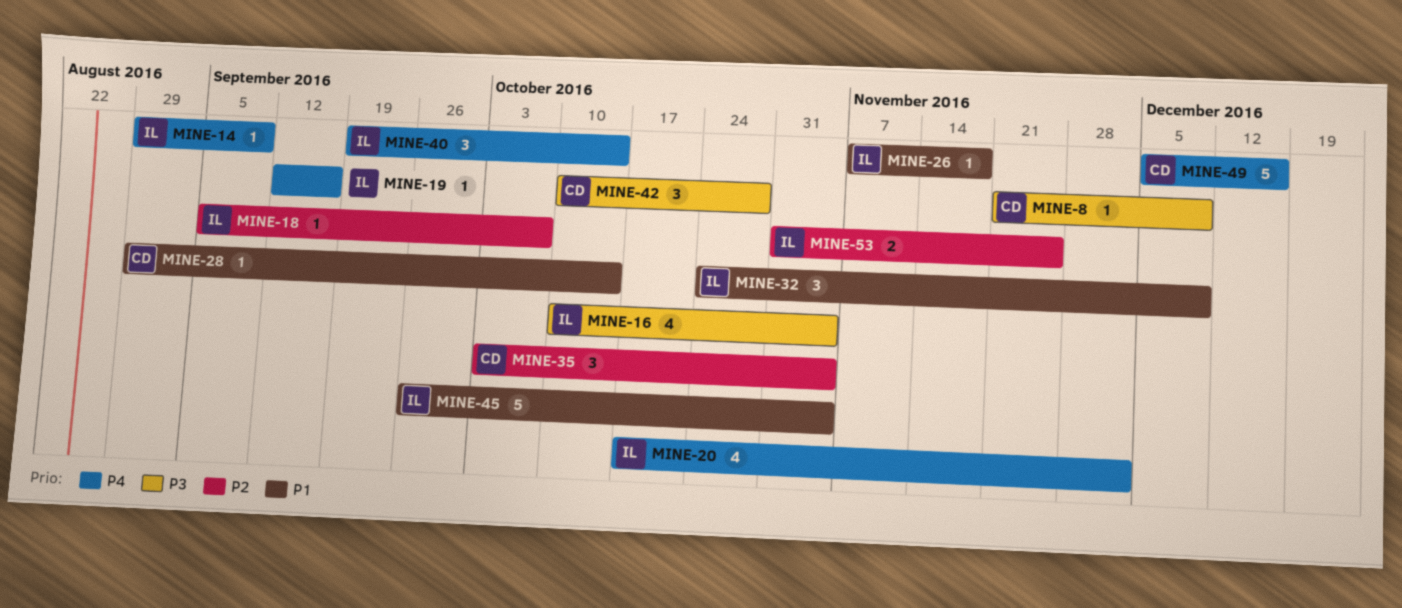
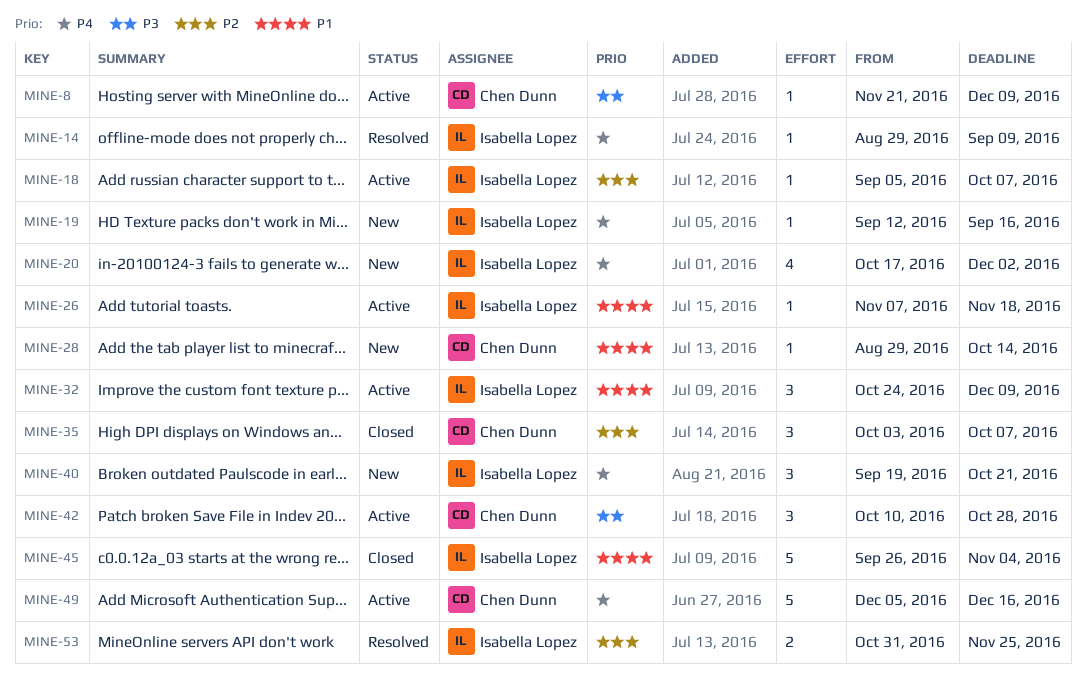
MINE-16: present -> none
MINE-35, due: Nov 4 -> Oct 7
MINE-40, due: Oct 14 -> Oct 21

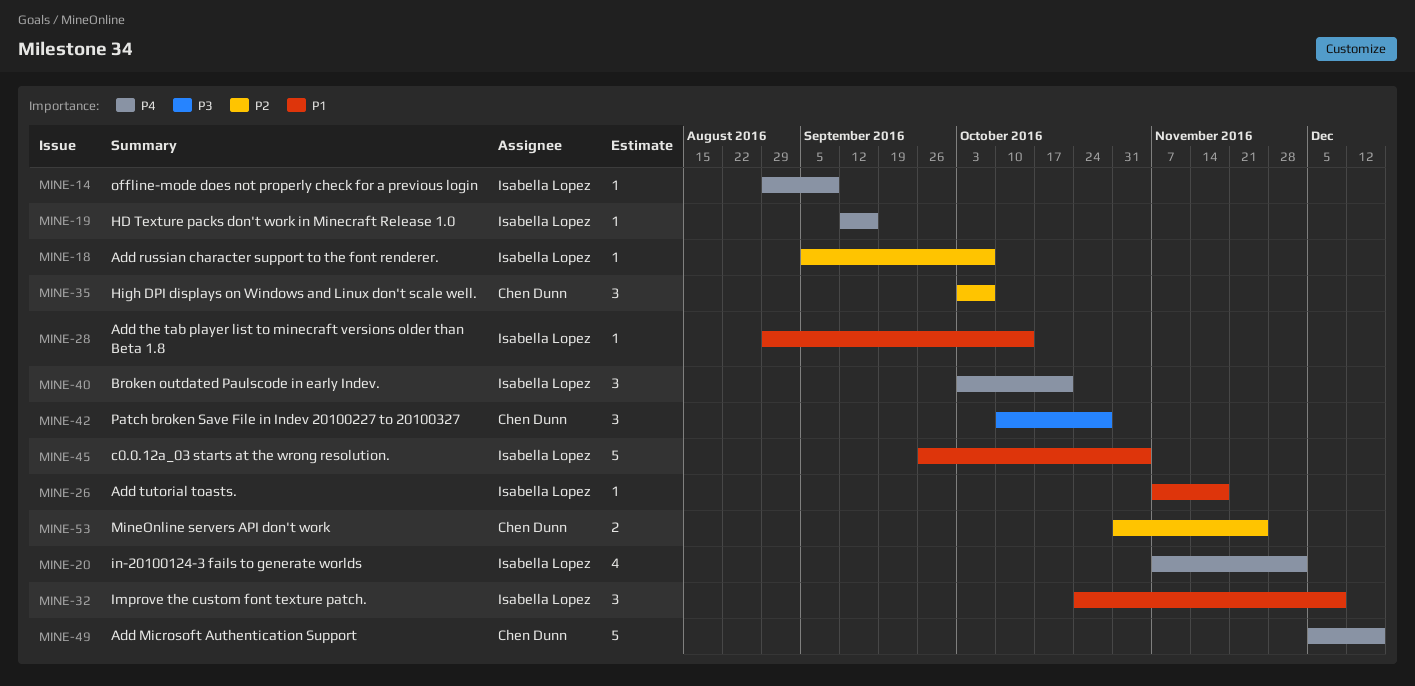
MINE-8: present -> none
MINE-20, start: Oct 17 -> Nov 7
MINE-28, owner: Chen Dunn -> Isabella Lopez
MINE-40, start: Sep 19 -> Oct 3
MINE-53, owner: Isabella Lopez -> Chen Dunn

